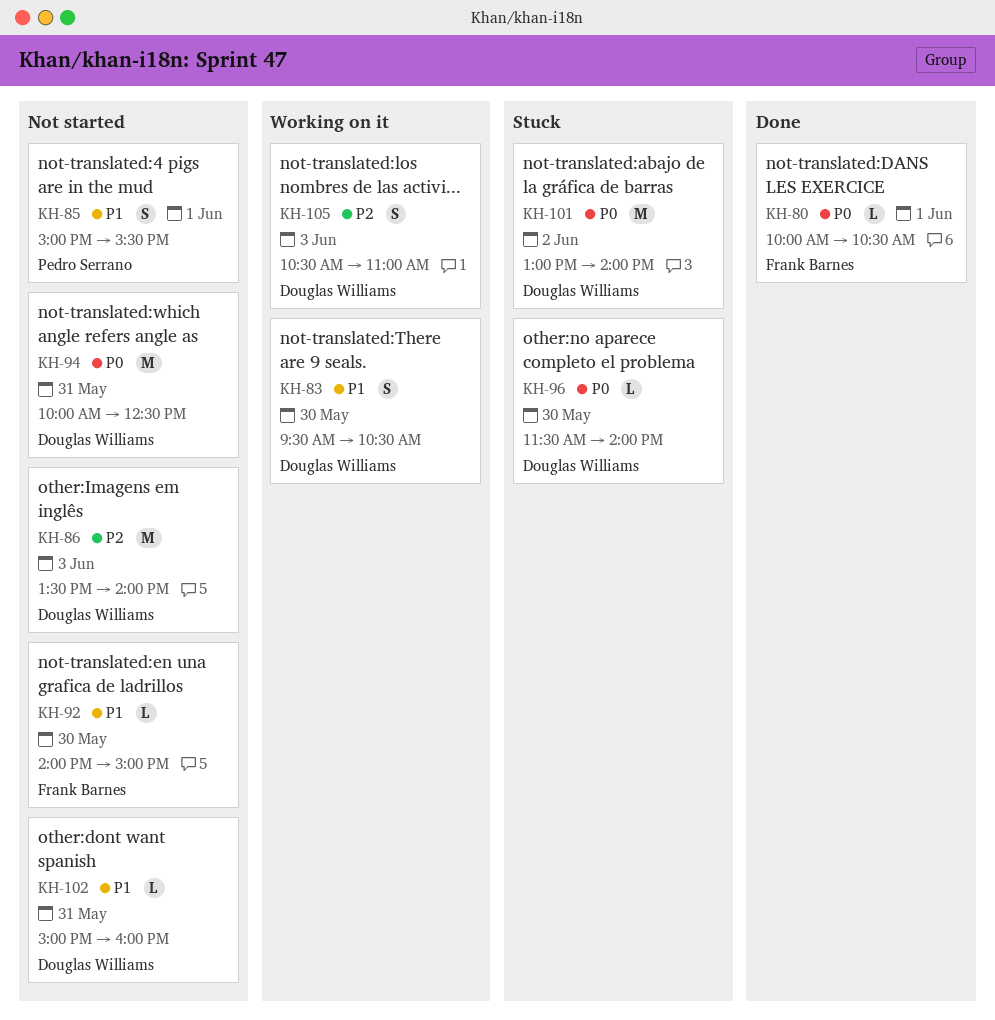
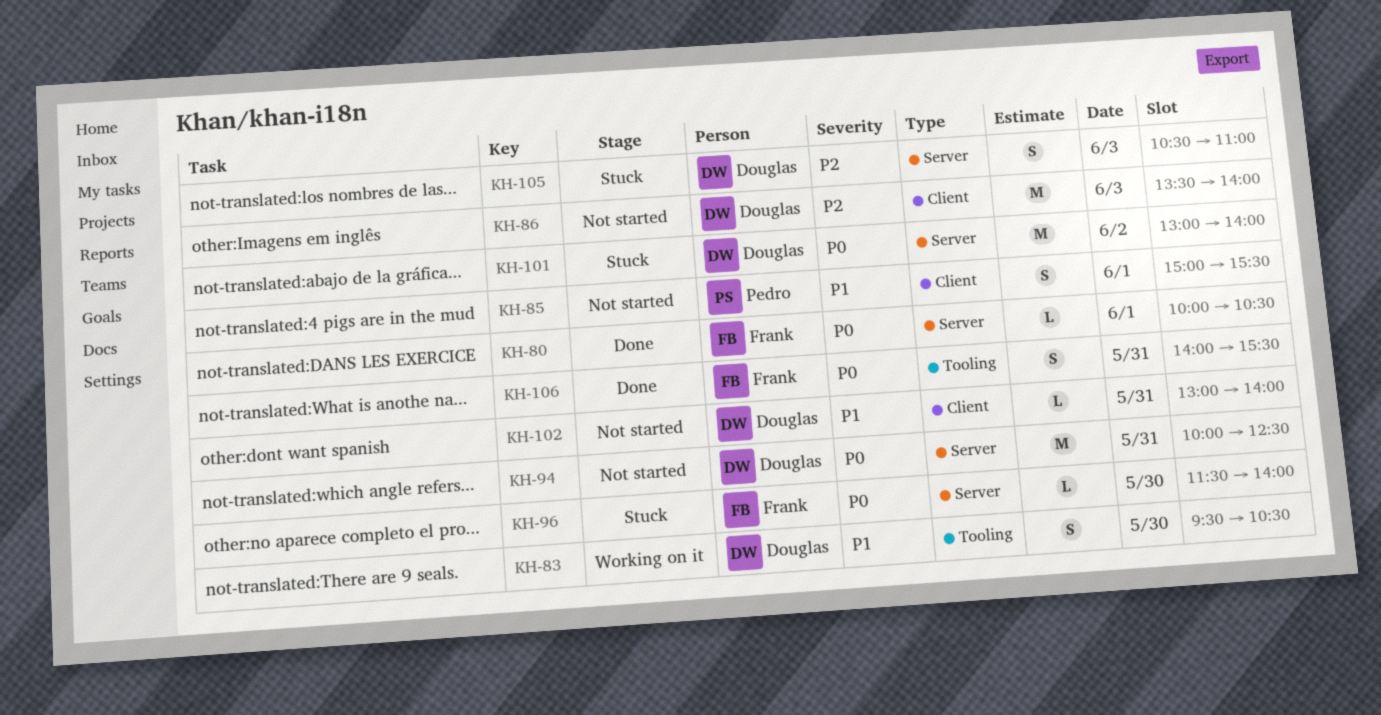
KH-92: present -> none
KH-96, owner: Douglas Williams -> Frank Barnes
KH-102, begins: 15:00 -> 13:00
KH-102, ends: 16:00 -> 14:00
KH-105, status: Working on it -> Stuck
KH-106: none -> present

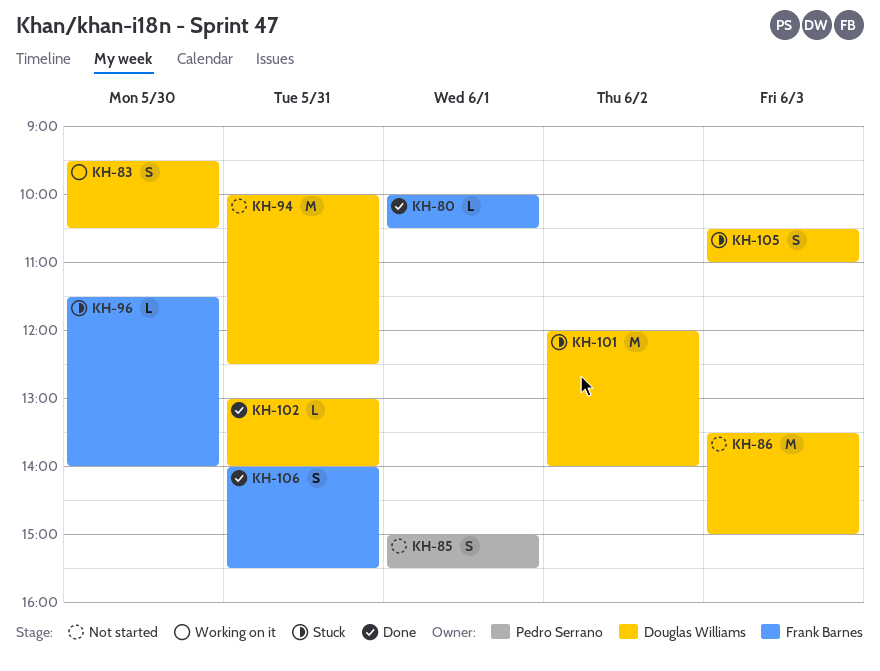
KH-86, ends: 14:00 -> 15:00
KH-101, begins: 13:00 -> 12:00
KH-102, status: Not started -> Done

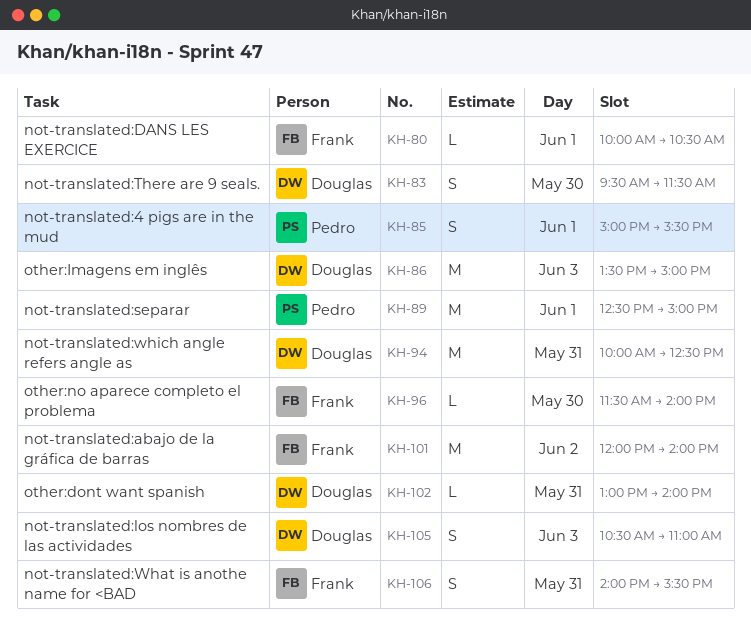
KH-83, ends: 10:30 -> 11:30
KH-89: none -> present
KH-101, owner: Douglas Williams -> Frank Barnes

